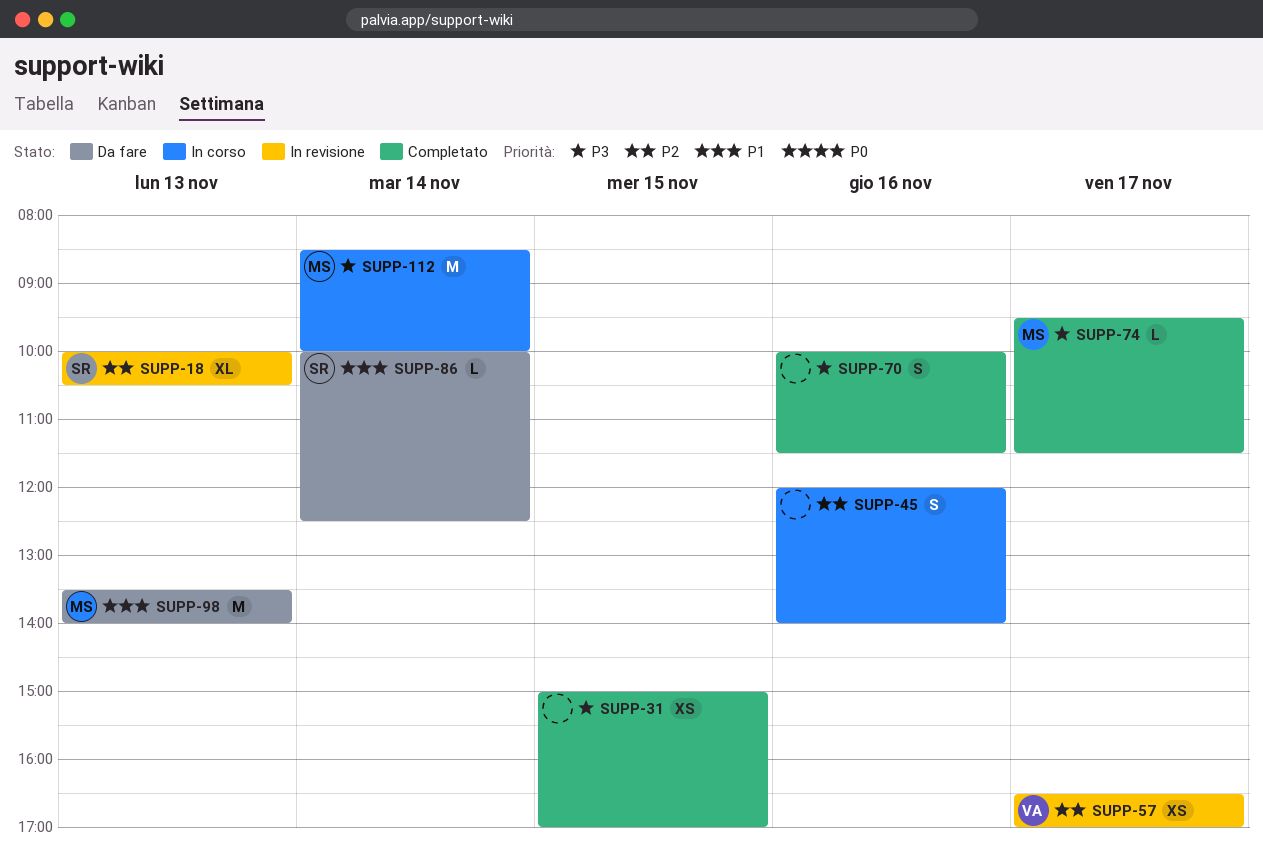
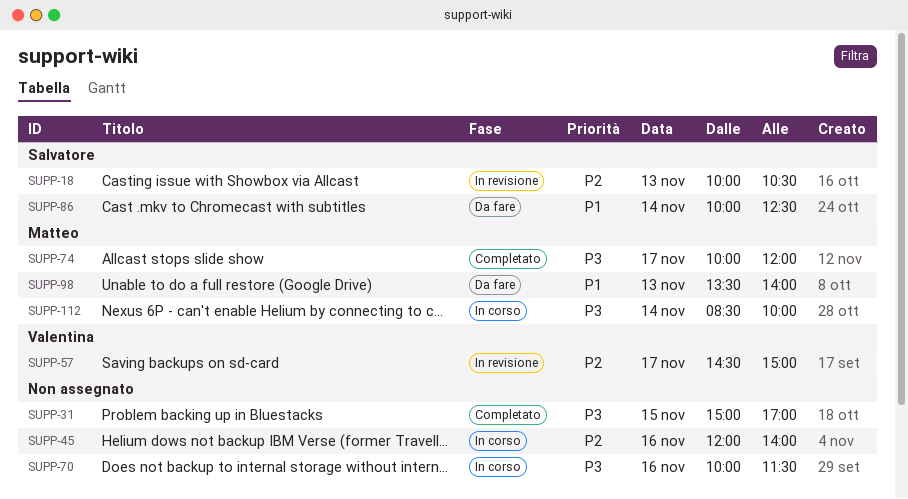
SUPP-57, begins: 16:30 -> 14:30
SUPP-57, ends: 17:00 -> 15:00
SUPP-70, status: Completato -> In corso
SUPP-74, begins: 09:30 -> 10:00
SUPP-74, ends: 11:30 -> 12:00

